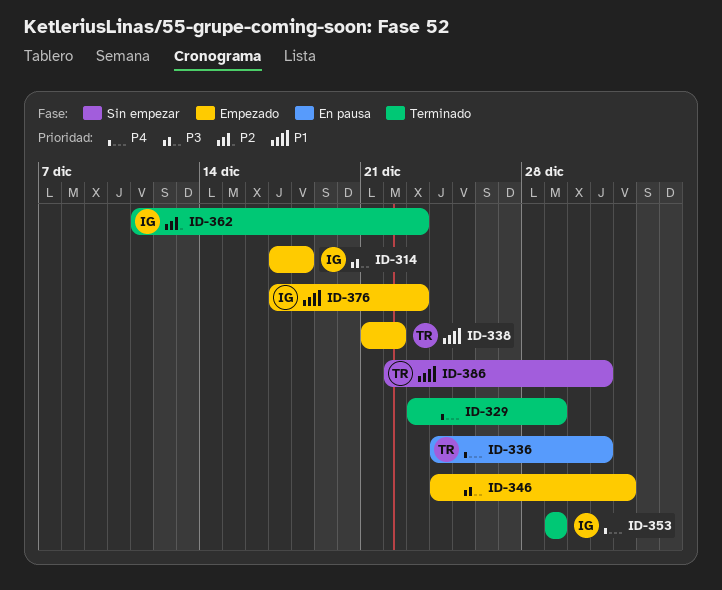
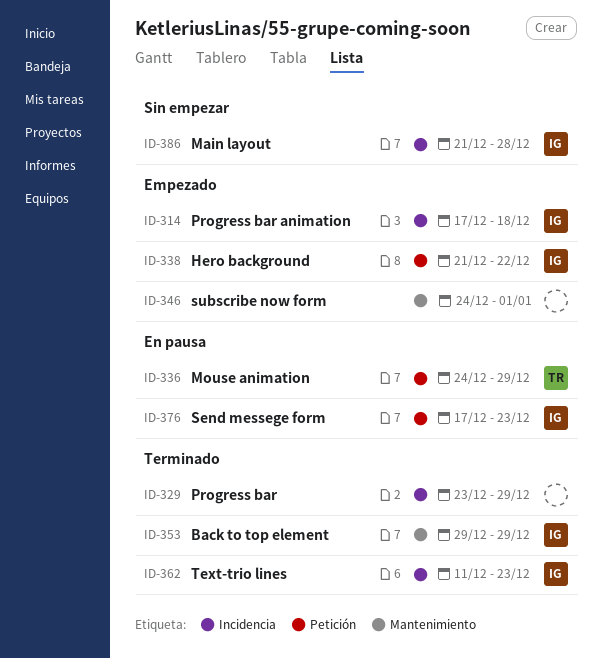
ID-336, due: Dec 31 -> Dec 29
ID-338, owner: TR -> IG
ID-376, status: Empezado -> En pausa
ID-386, owner: TR -> IG
ID-386, start: Dec 22 -> Dec 21
ID-386, due: Dec 31 -> Dec 28

